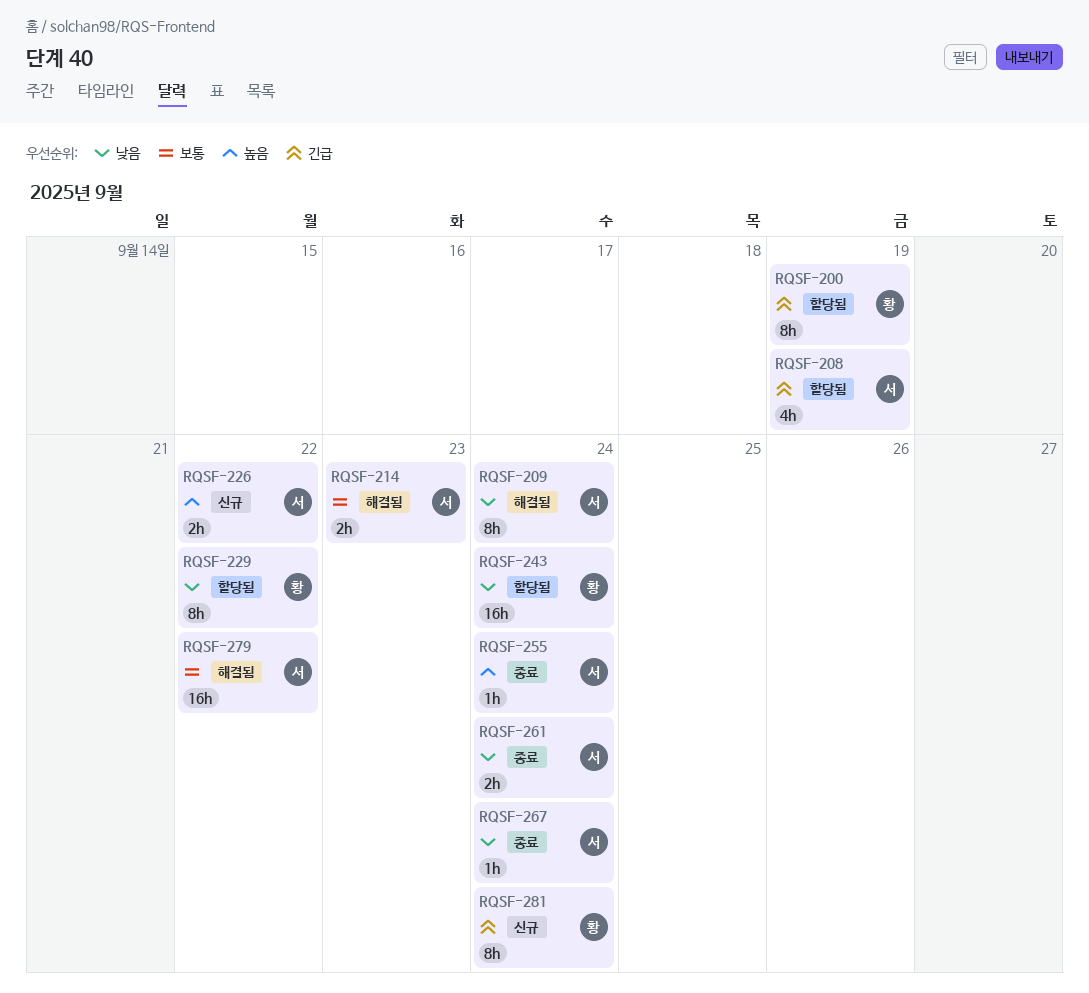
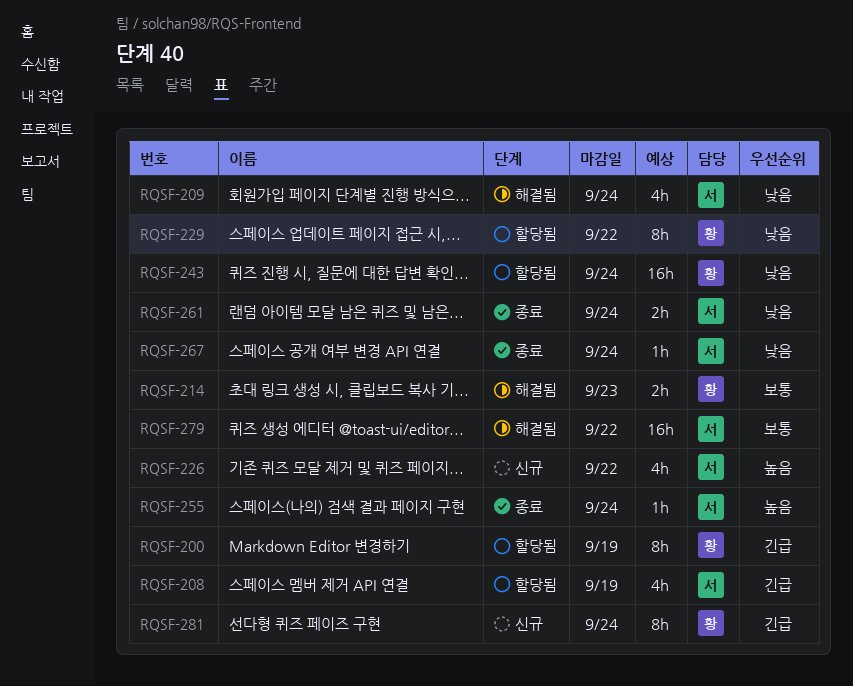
RQSF-209, estimate: 8h -> 4h
RQSF-214, owner: 서 -> 황
RQSF-226, estimate: 2h -> 4h

